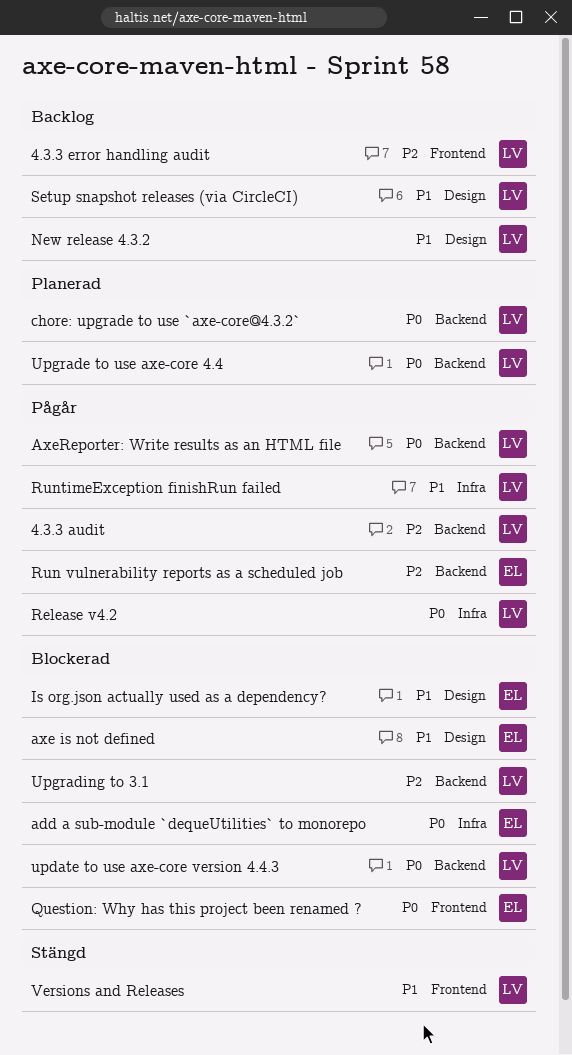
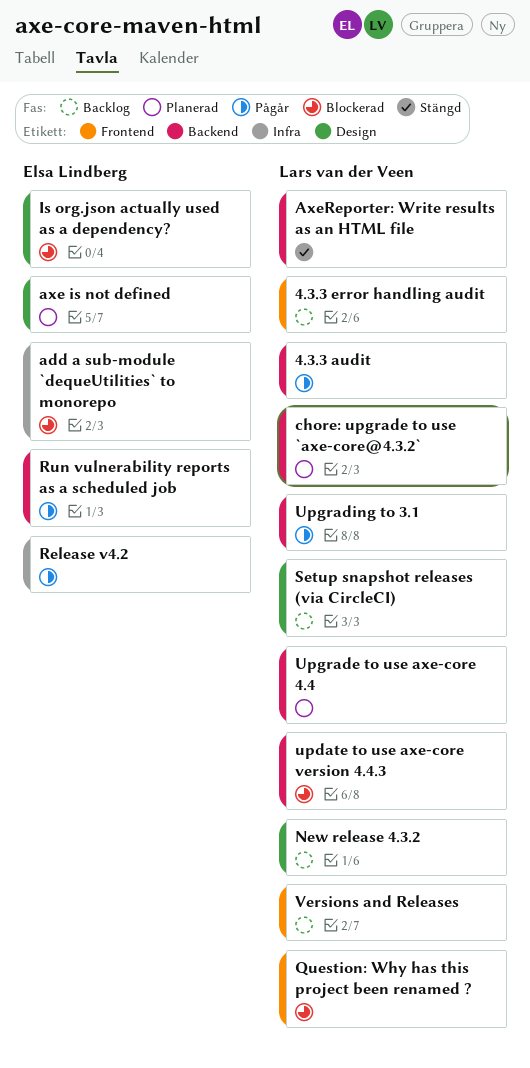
axe is not defined, status: Blockerad -> Planerad
AxeReporter: Write results as an HTML file, status: Pågår -> Stängd
Question: Why has this project been renamed ?, owner: Elsa Lindberg -> Lars van der Veen
Release v4.2, owner: Lars van der Veen -> Elsa Lindberg
RuntimeException finishRun failed: present -> none
Upgrading to 3.1, status: Blockerad -> Pågår
Versions and Releases, status: Stängd -> Backlog

